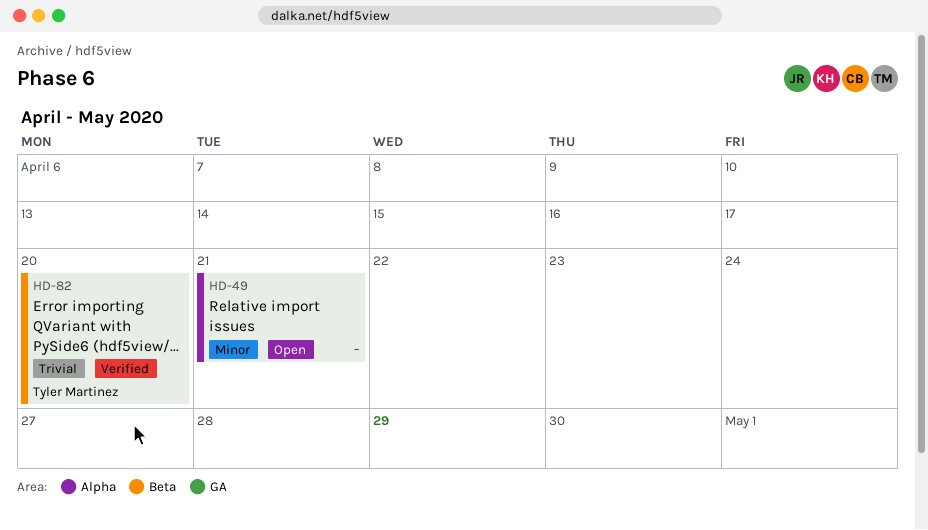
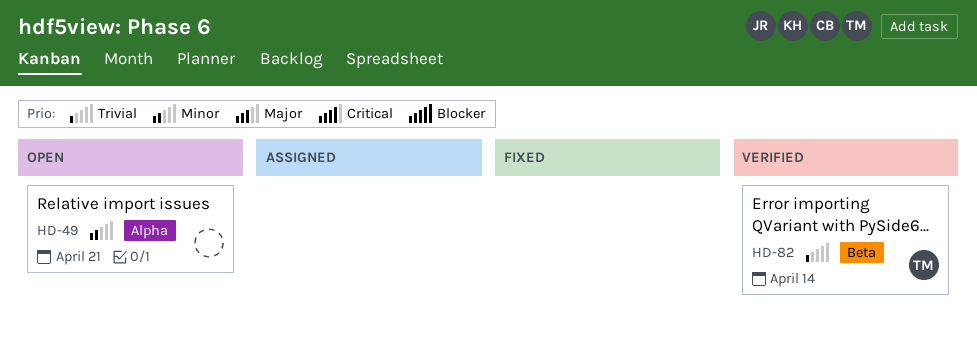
HD-82, due: Apr 20 -> Apr 14

